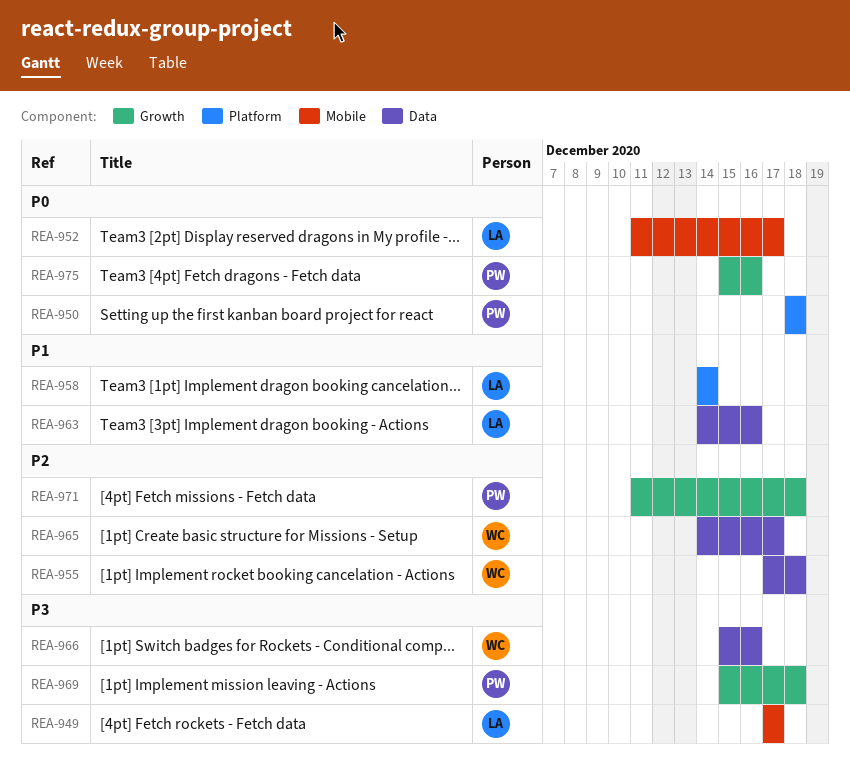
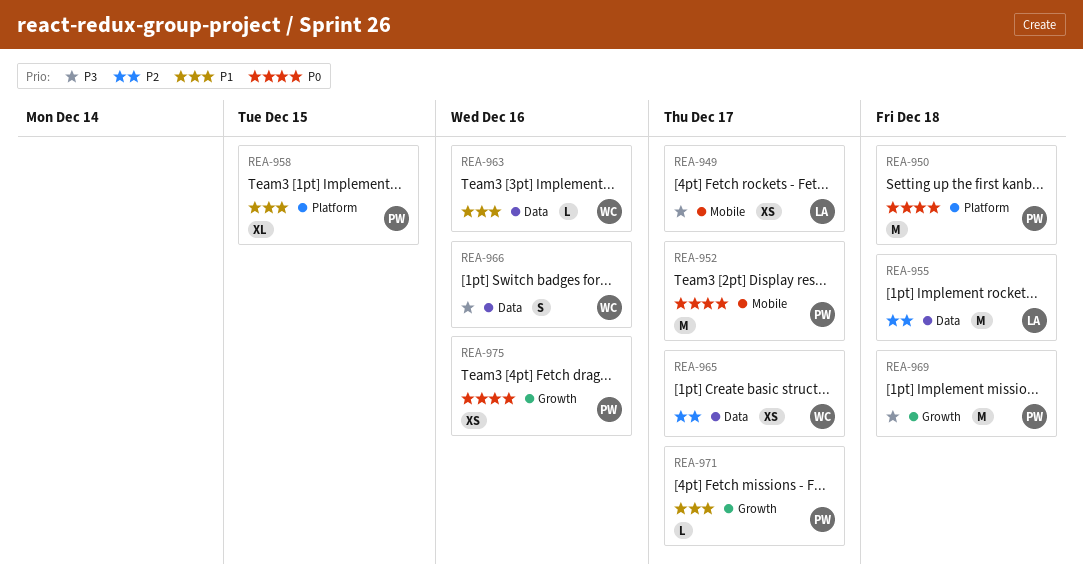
REA-952, owner: LA -> PW
REA-955, owner: WC -> LA
REA-958, owner: LA -> PW
REA-958, due: Dec 14 -> Dec 15
REA-963, owner: LA -> WC
REA-971, priority: P2 -> P1
REA-971, due: Dec 18 -> Dec 17

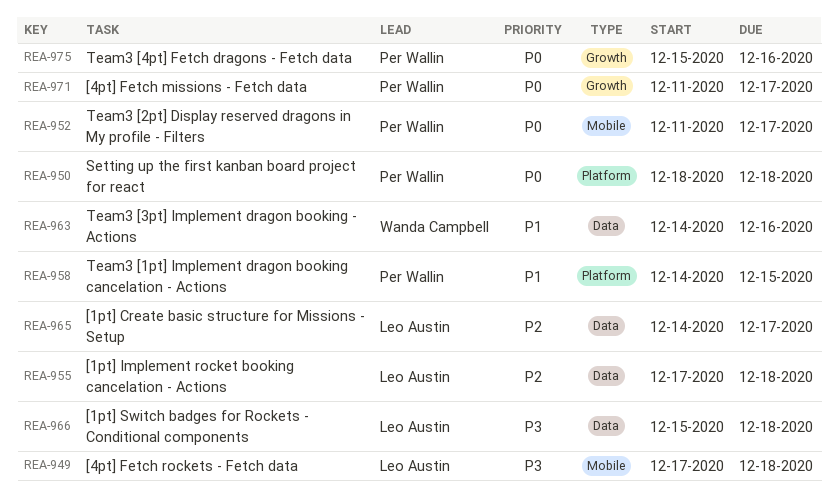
REA-949, due: Dec 17 -> Dec 18
REA-965, owner: Wanda Campbell -> Leo Austin
REA-966, owner: Wanda Campbell -> Leo Austin
REA-966, due: Dec 16 -> Dec 18
REA-969: present -> none
REA-971, priority: P1 -> P0

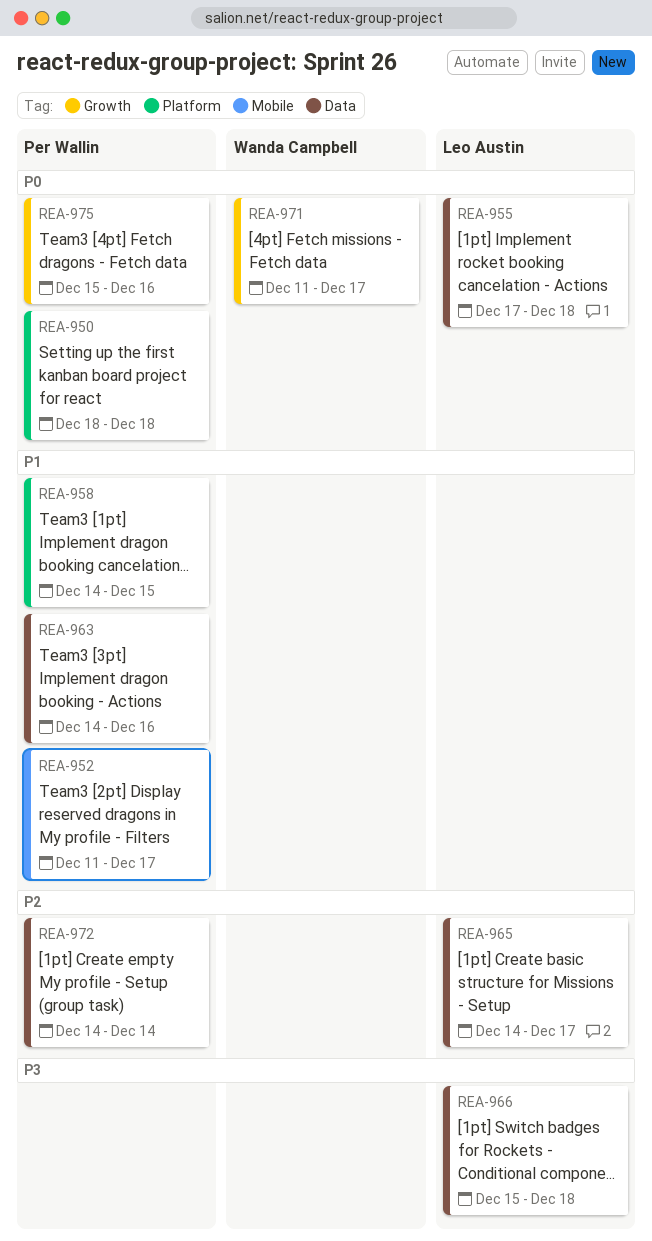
REA-949: present -> none
REA-952, priority: P0 -> P1
REA-955, priority: P2 -> P0
REA-963, owner: Wanda Campbell -> Per Wallin
REA-971, owner: Per Wallin -> Wanda Campbell
REA-972: none -> present

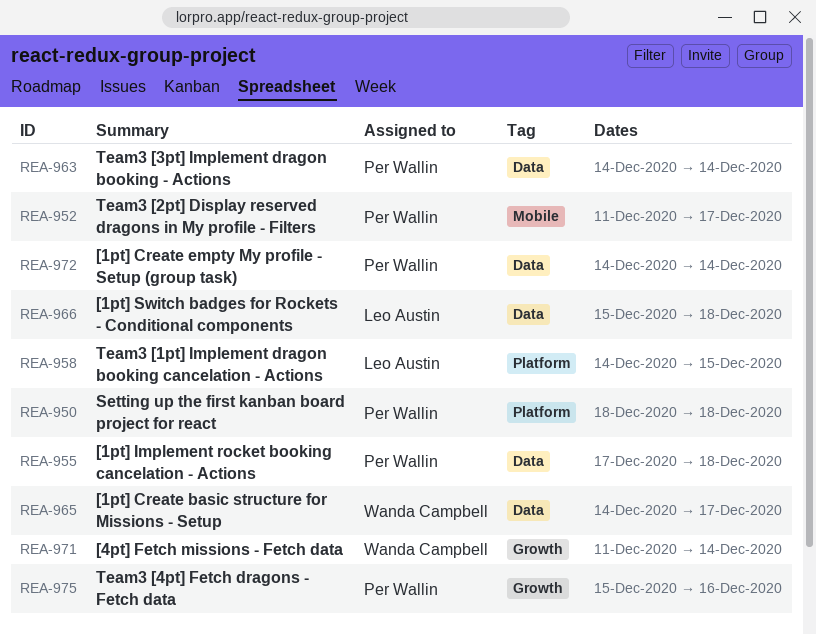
REA-955, owner: Leo Austin -> Per Wallin
REA-958, owner: Per Wallin -> Leo Austin
REA-963, due: Dec 16 -> Dec 14
REA-965, owner: Leo Austin -> Wanda Campbell
REA-971, due: Dec 17 -> Dec 14

